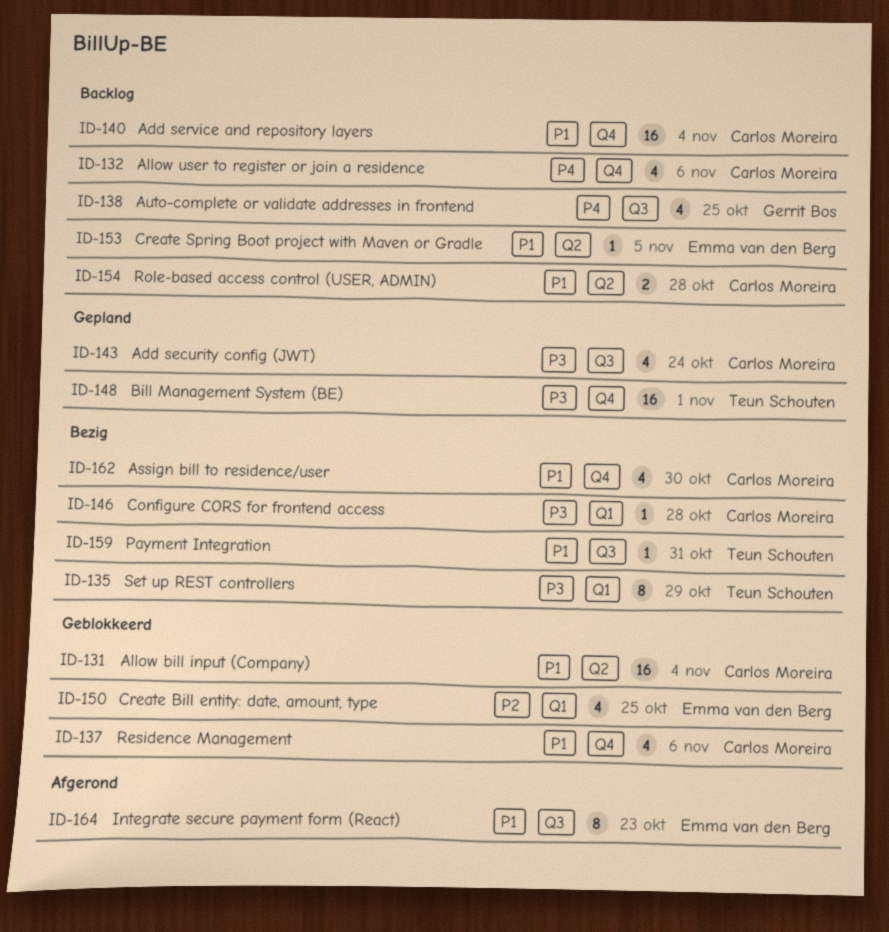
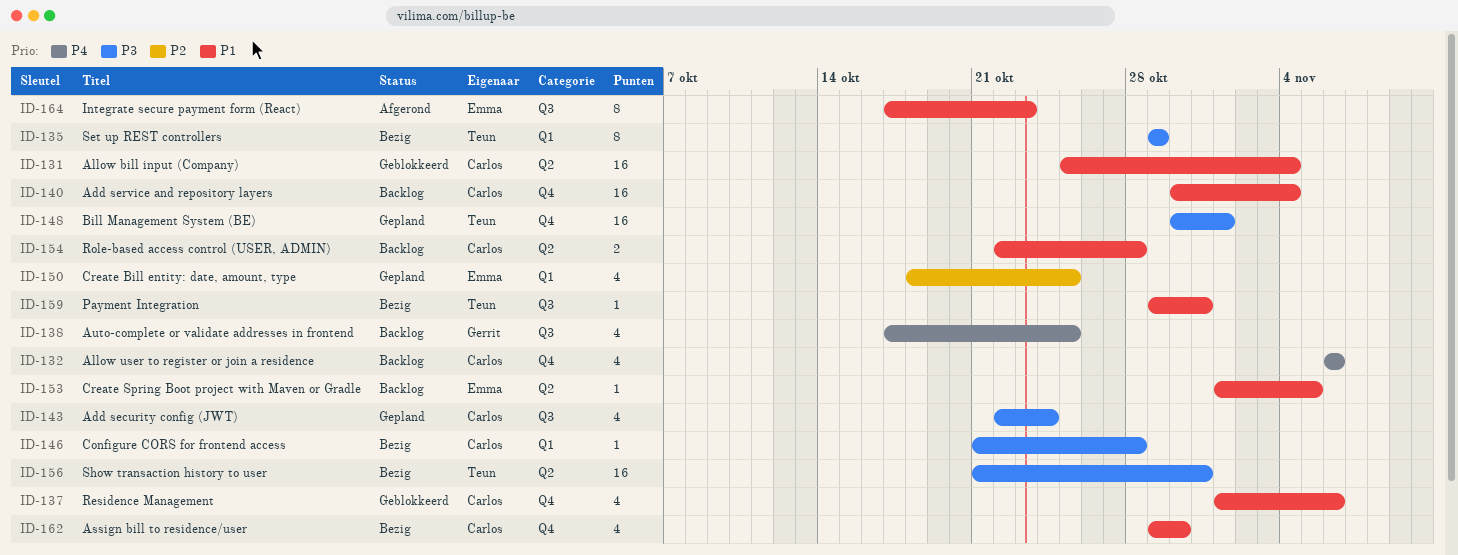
ID-150, status: Geblokkeerd -> Gepland
ID-156: none -> present

